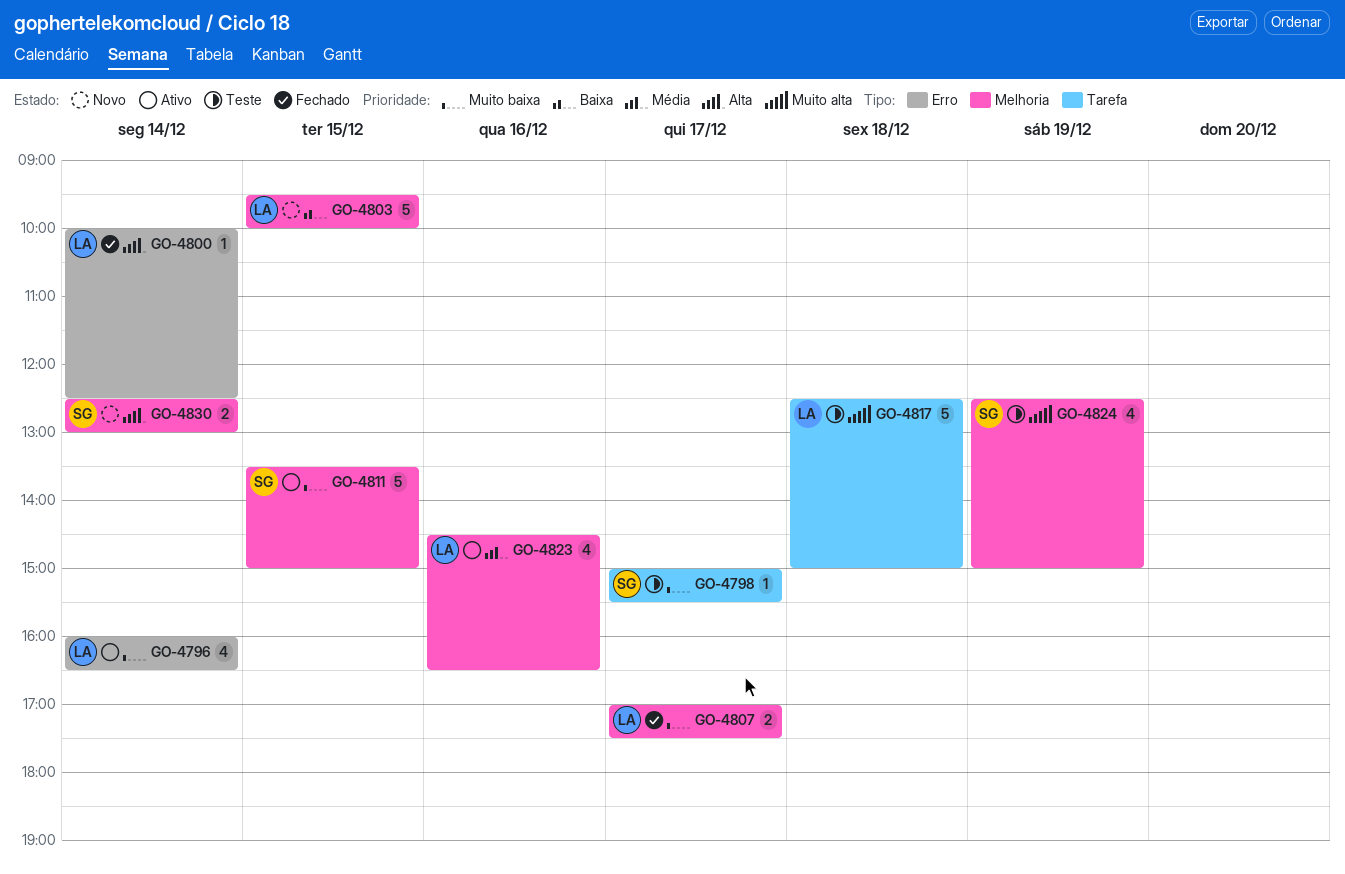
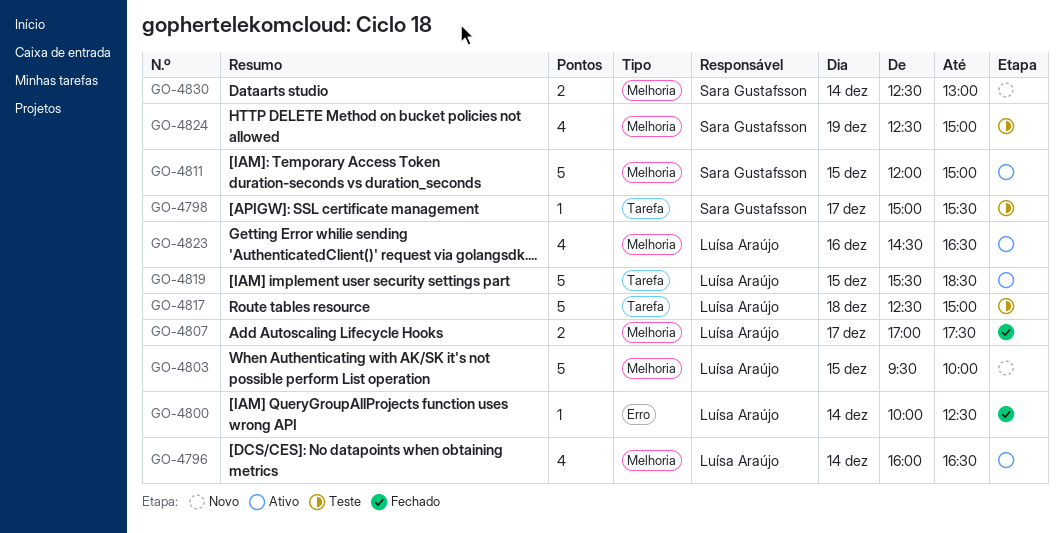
GO-4796, label: Erro -> Melhoria
GO-4811, begins: 13:30 -> 12:00
GO-4819: none -> present

